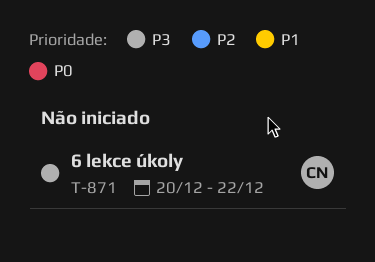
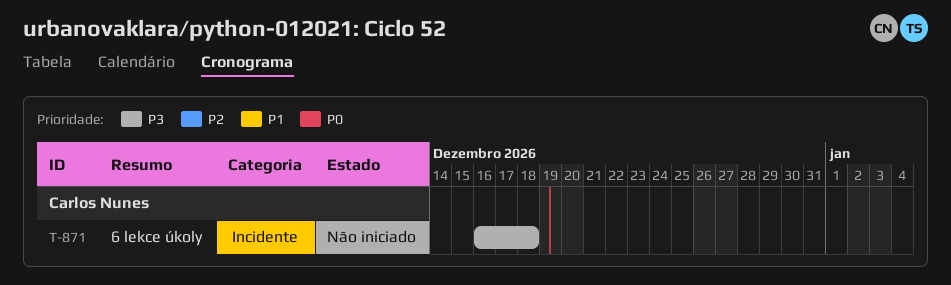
T-871, start: Dec 20 -> Dec 16
T-871, due: Dec 22 -> Dec 18

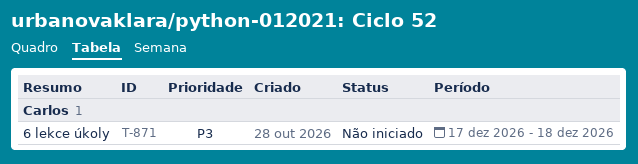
T-871, start: Dec 16 -> Dec 17

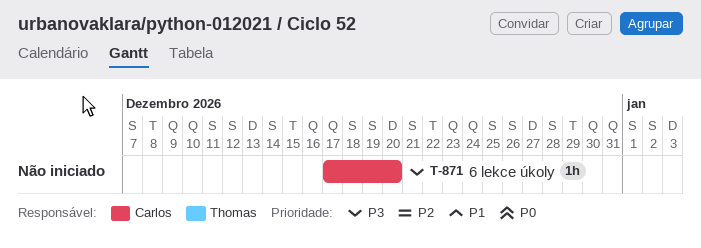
T-871, due: Dec 18 -> Dec 20

